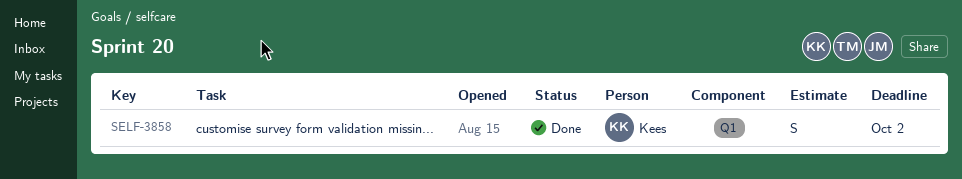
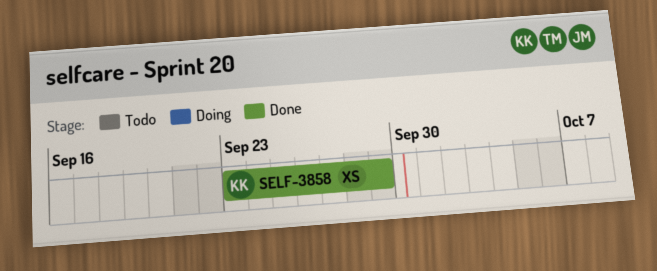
SELF-3858, estimate: S -> XS
SELF-3858, due: Oct 2 -> Sep 29

